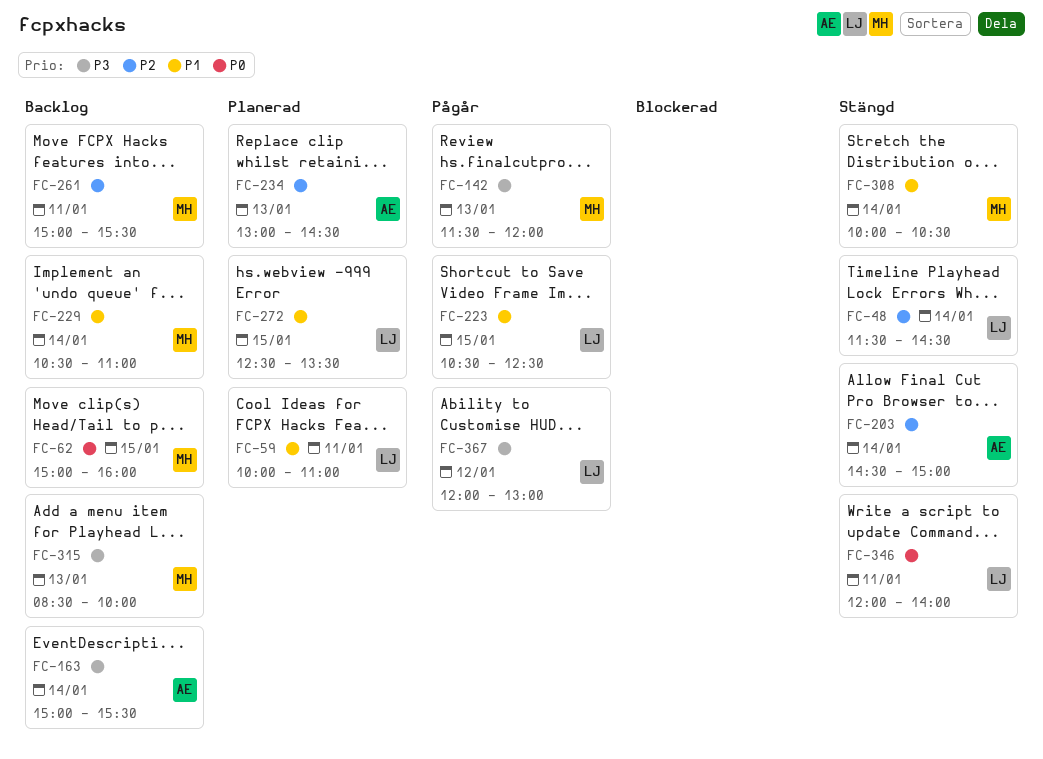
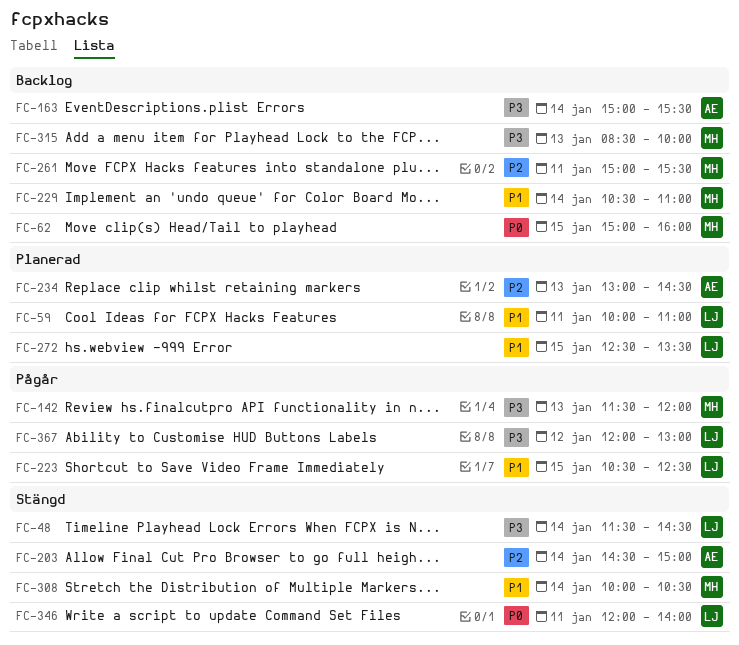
FC-48, priority: P2 -> P3

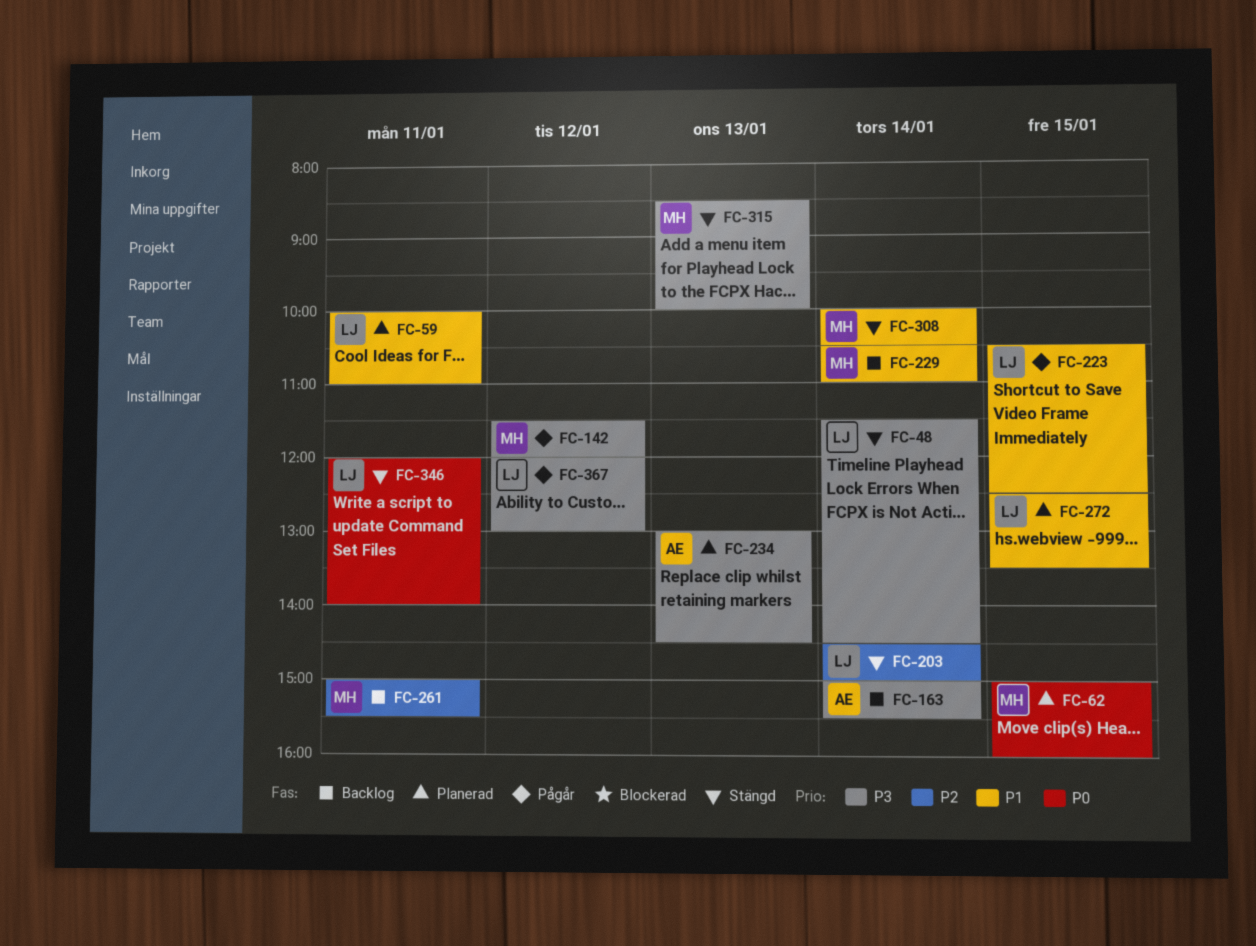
FC-62, status: Backlog -> Planerad
FC-142, day: Jan 13 -> Jan 12
FC-203, owner: AE -> LJ
FC-234, priority: P2 -> P3
FC-315, status: Backlog -> Stängd

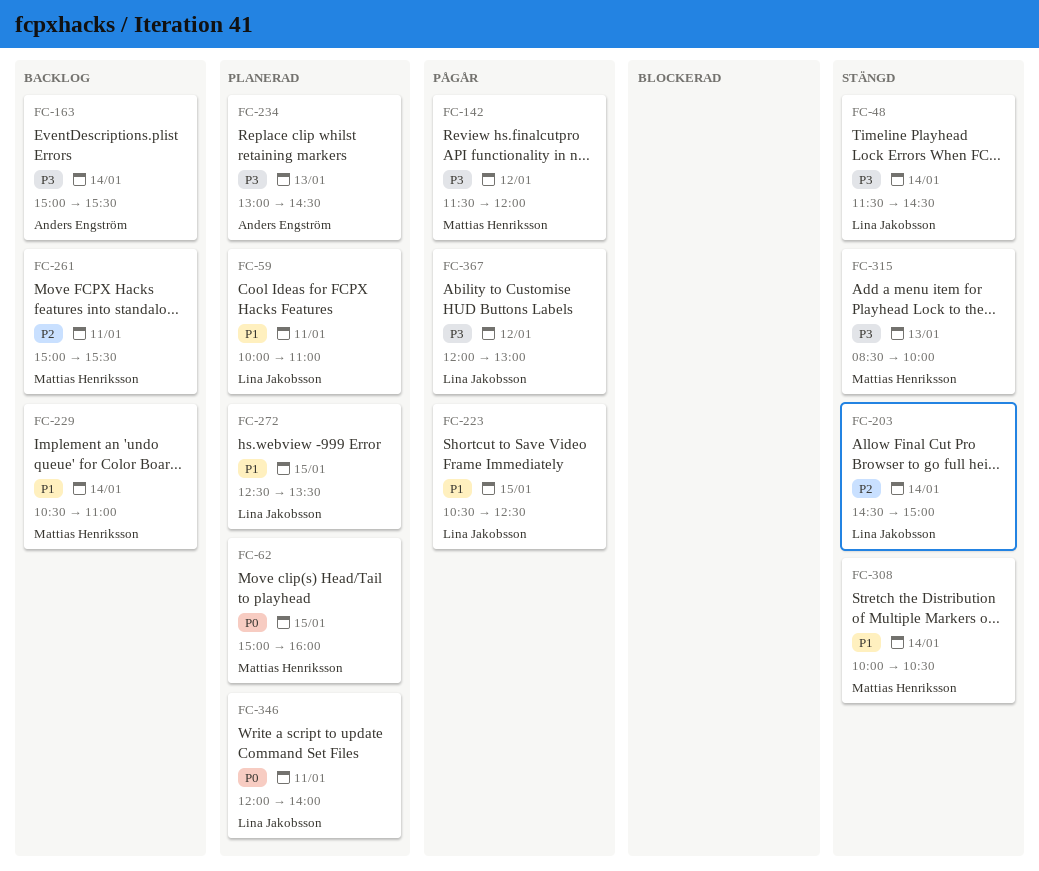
FC-346, status: Stängd -> Planerad

